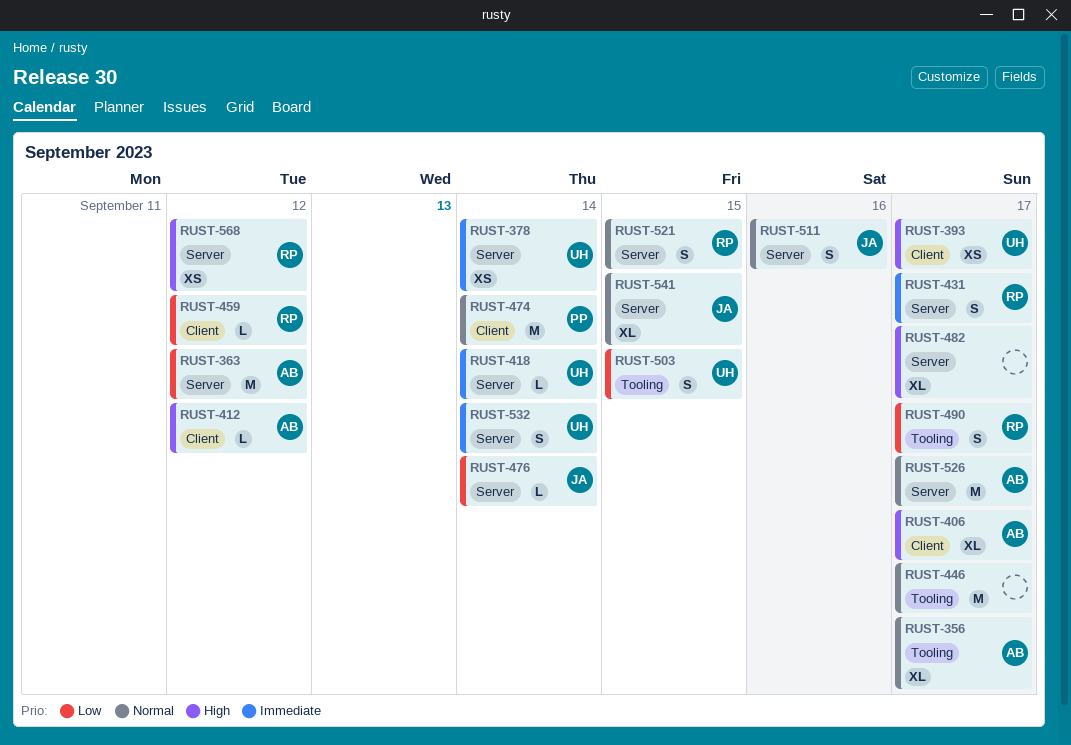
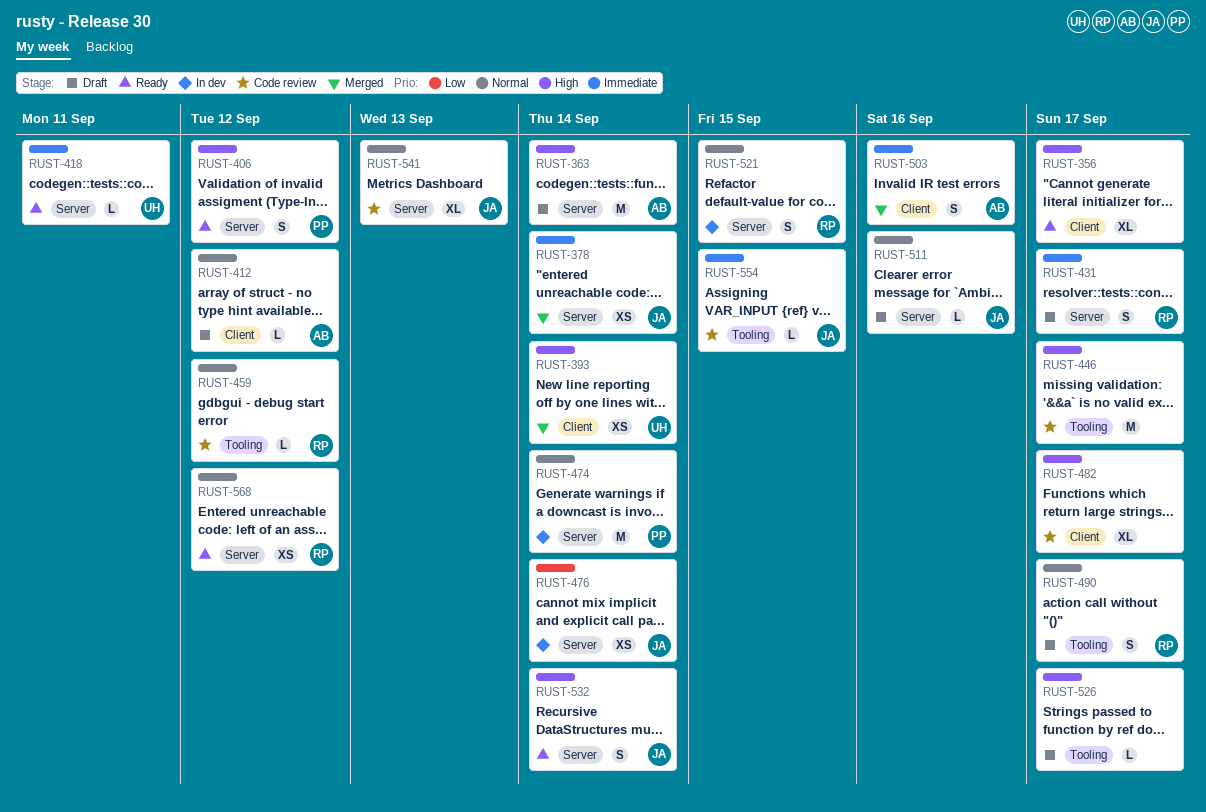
RUST-356, owner: AB -> none
RUST-356, priority: Normal -> High
RUST-356, label: Tooling -> Client
RUST-363, priority: Low -> High
RUST-363, due: Sep 12 -> Sep 14
RUST-378, owner: UH -> JA
RUST-393, due: Sep 17 -> Sep 14
RUST-406, owner: AB -> PP
RUST-406, label: Client -> Server
RUST-406, estimate: XL -> S
RUST-406, due: Sep 17 -> Sep 12
RUST-412, priority: High -> Normal
RUST-418, due: Sep 14 -> Sep 11
RUST-446, priority: Normal -> High
RUST-459, priority: Low -> Normal
RUST-459, label: Client -> Tooling
RUST-474, label: Client -> Server
RUST-476, estimate: L -> XS
RUST-482, label: Server -> Client
RUST-490, priority: Low -> Normal
RUST-503, owner: UH -> AB
RUST-503, priority: Low -> Immediate
RUST-503, label: Tooling -> Client
RUST-503, due: Sep 15 -> Sep 16
RUST-511, estimate: S -> L
RUST-526, owner: AB -> none
RUST-526, priority: Normal -> High
RUST-526, label: Server -> Tooling
RUST-526, estimate: M -> L
RUST-532, owner: UH -> JA
RUST-532, priority: Immediate -> High
RUST-541, due: Sep 15 -> Sep 13
RUST-554: none -> present
RUST-568, priority: High -> Normal

